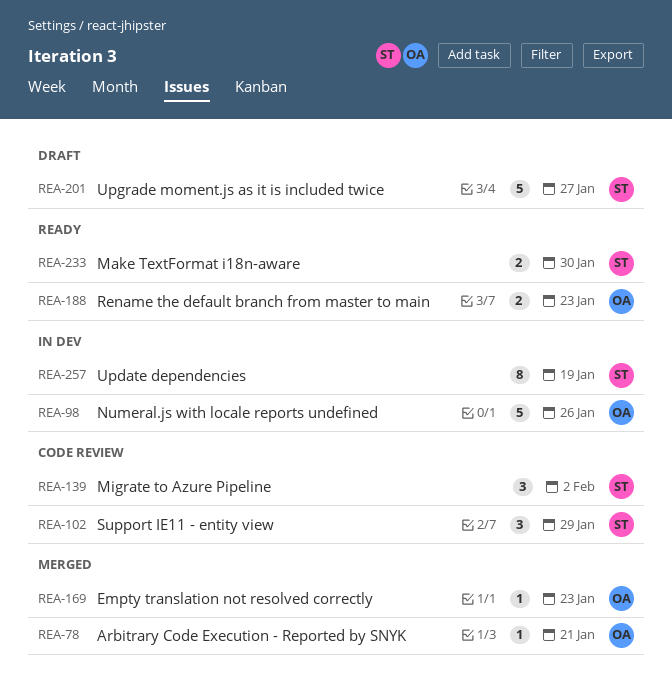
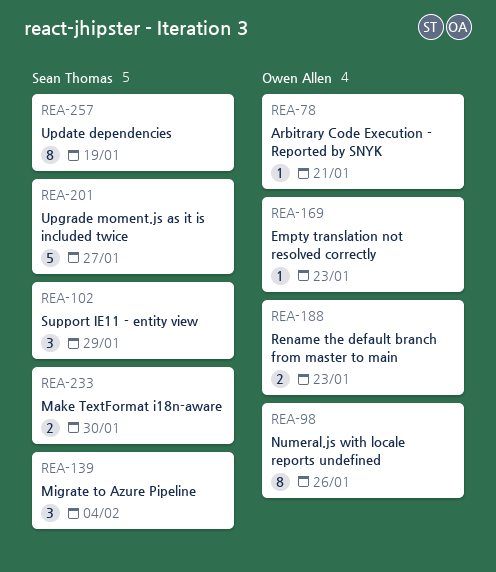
REA-98, estimate: 5 -> 8
REA-139, due: Feb 2 -> Feb 4

